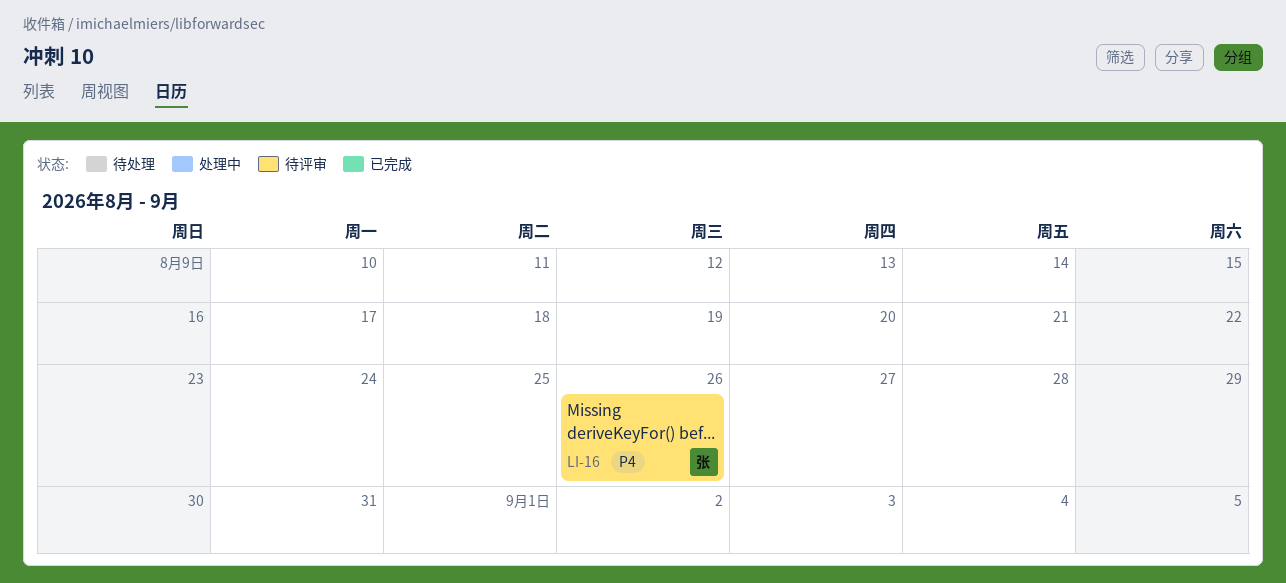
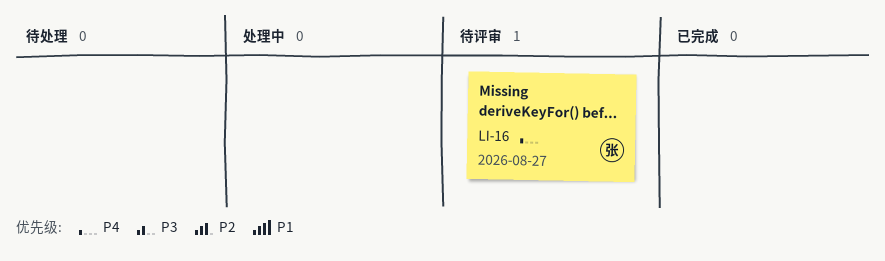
LI-16, due: Aug 26 -> Aug 27

